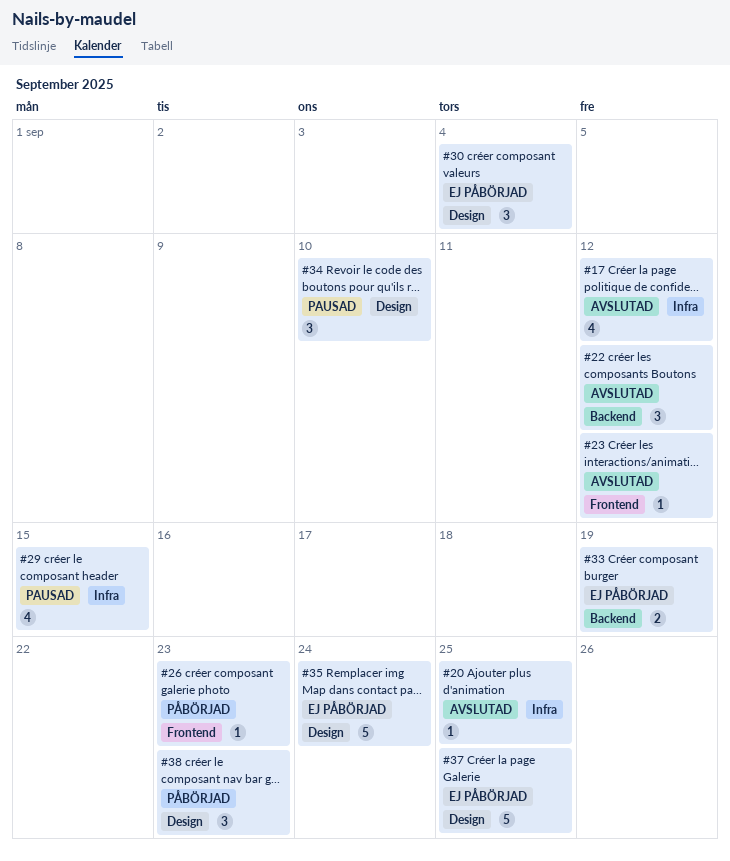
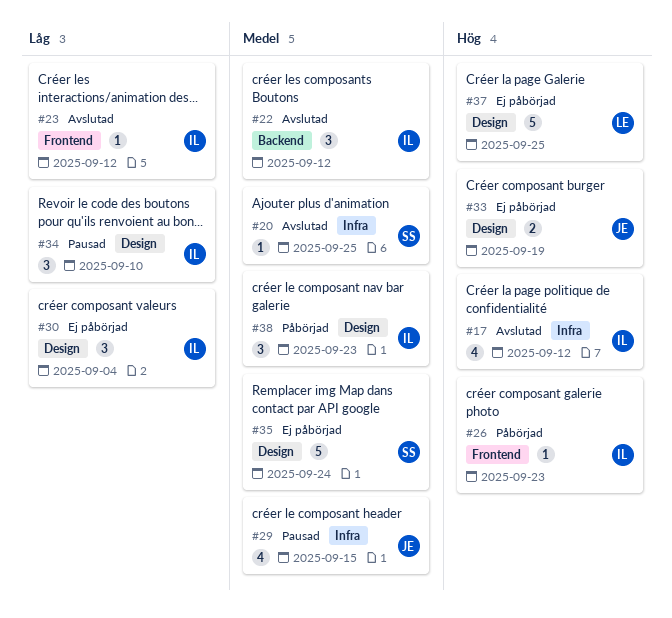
#33, label: Backend -> Design

